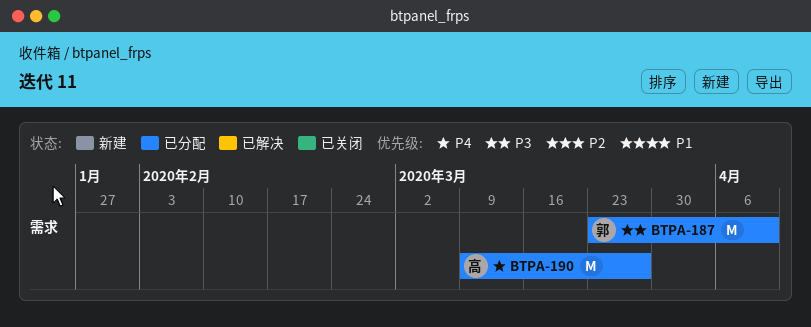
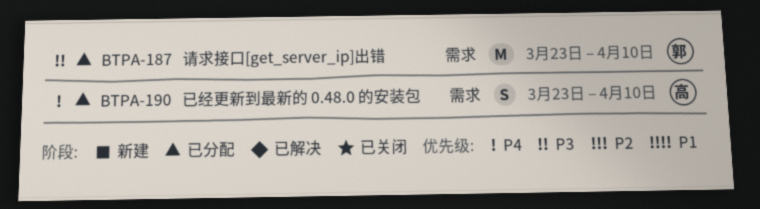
BTPA-190, estimate: M -> S
BTPA-190, start: Mar 9 -> Mar 23
BTPA-190, due: Mar 27 -> Apr 10

